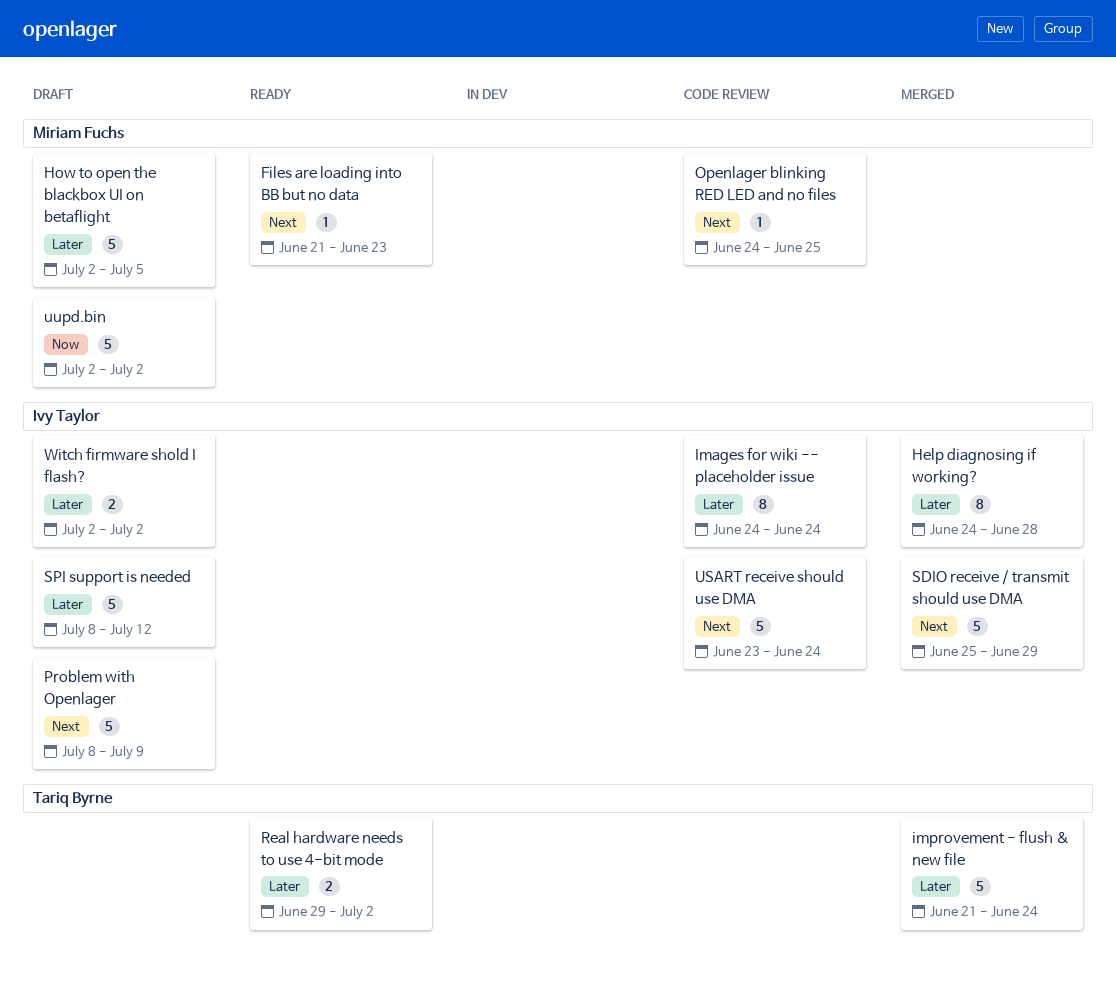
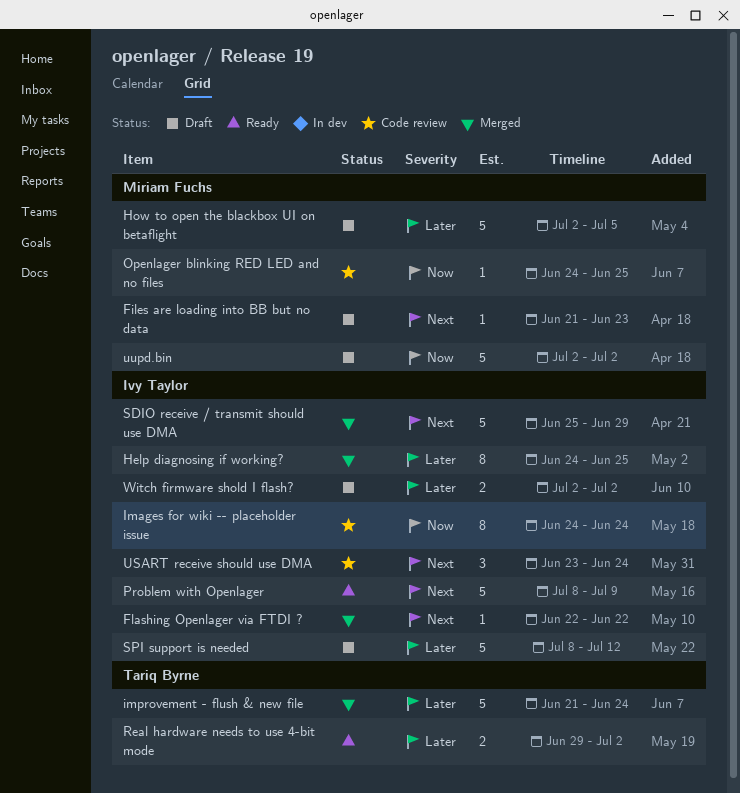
Files are loading into BB but no data, status: Ready -> Draft
Flashing Openlager via FTDI ?: none -> present
Help diagnosing if working?, due: Jun 28 -> Jun 25
Images for wiki -- placeholder issue, priority: Later -> Now
Openlager blinking RED LED and no files, priority: Next -> Now
Problem with Openlager, status: Draft -> Ready
USART receive should use DMA, estimate: 5 -> 3

